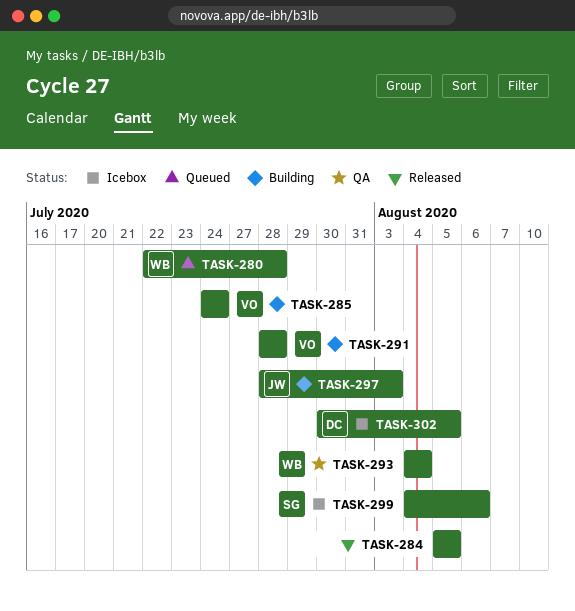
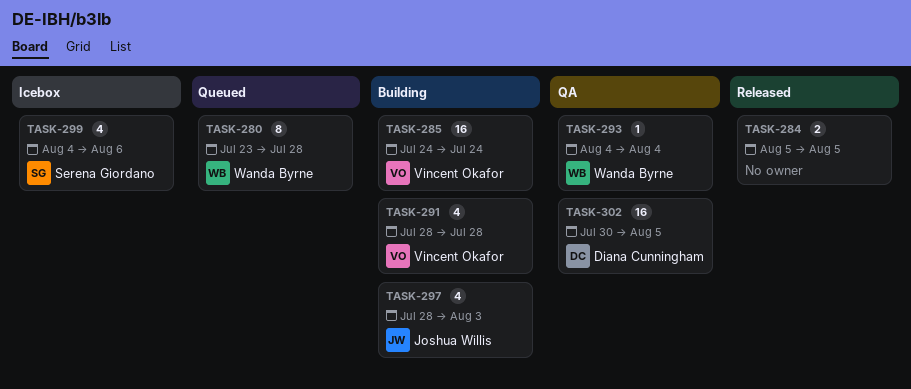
TASK-280, start: Jul 22 -> Jul 23
TASK-302, status: Icebox -> QA

